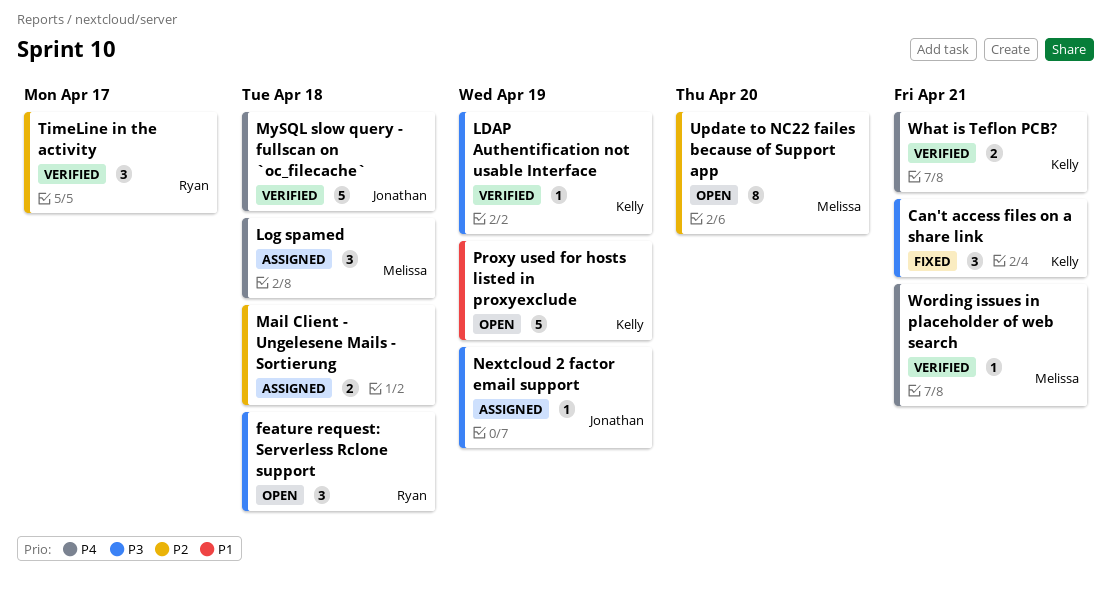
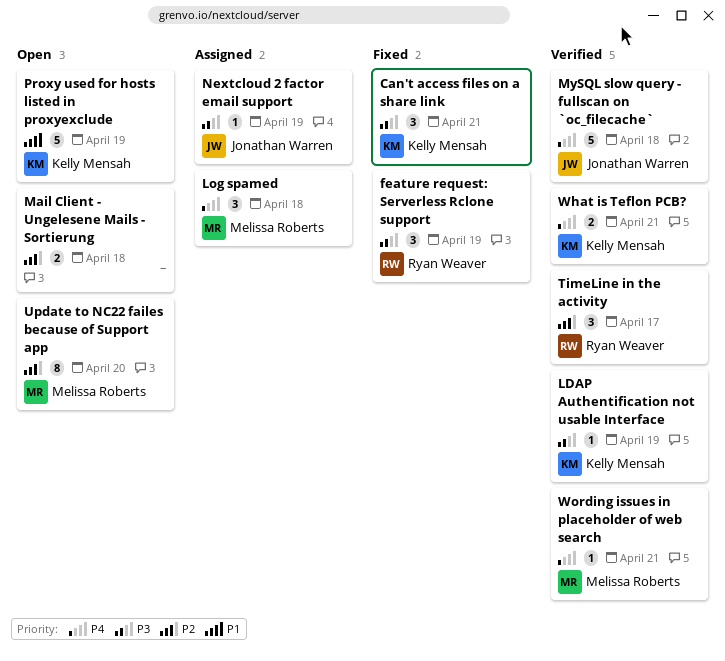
feature request: Serverless Rclone support, status: Open -> Fixed
feature request: Serverless Rclone support, due: Apr 18 -> Apr 19
Mail Client - Ungelesene Mails - Sortierung, status: Assigned -> Open

